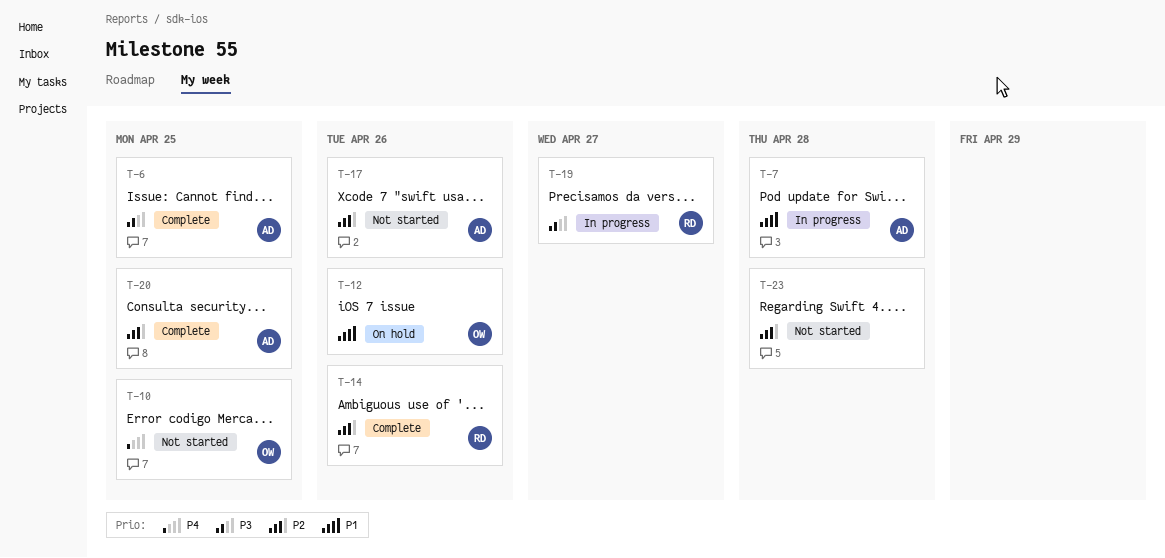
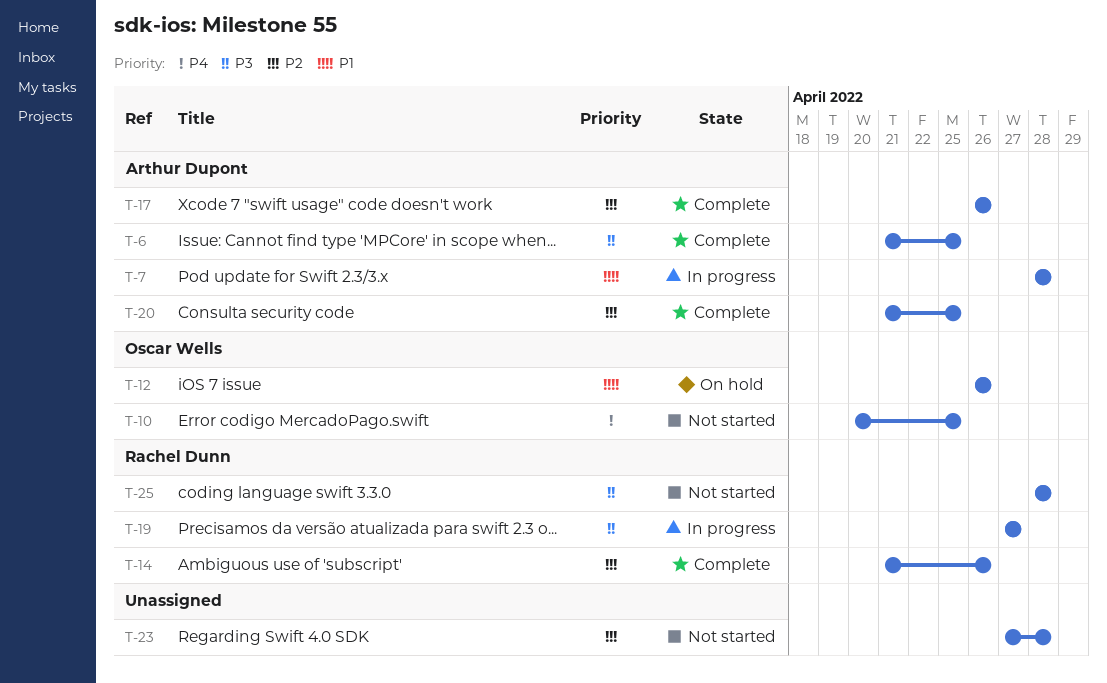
T-17, status: Not started -> Complete
T-25: none -> present

